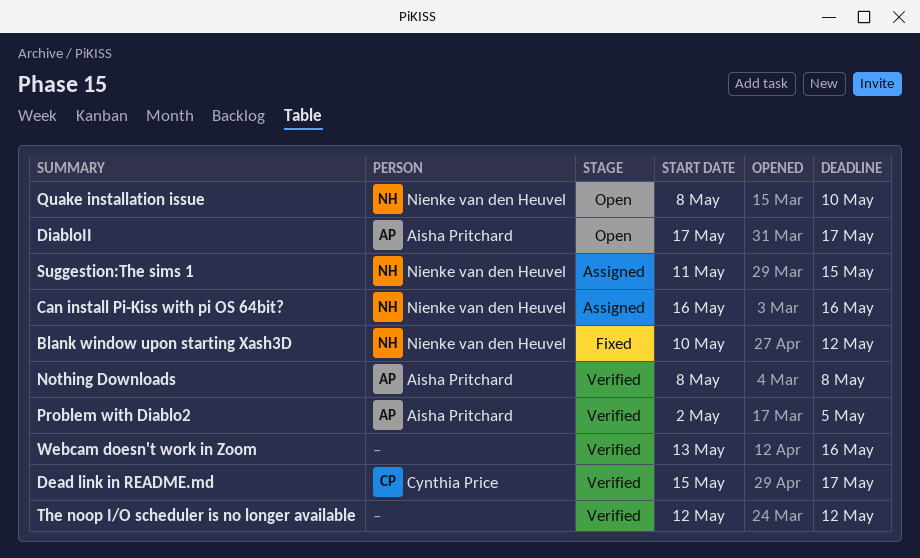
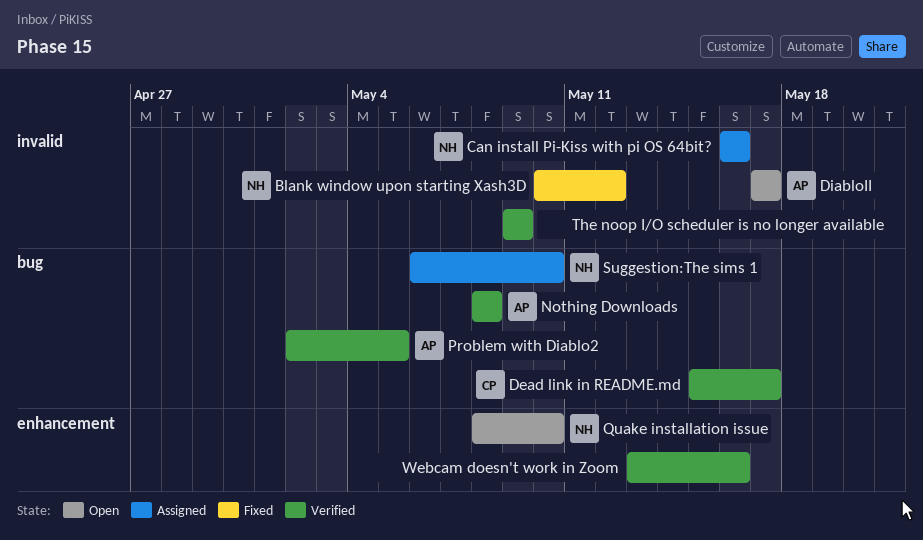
Suggestion:The sims 1, start: May 11 -> May 6
Suggestion:The sims 1, due: May 15 -> May 10
The noop I/O scheduler is no longer available, start: May 12 -> May 9
The noop I/O scheduler is no longer available, due: May 12 -> May 9

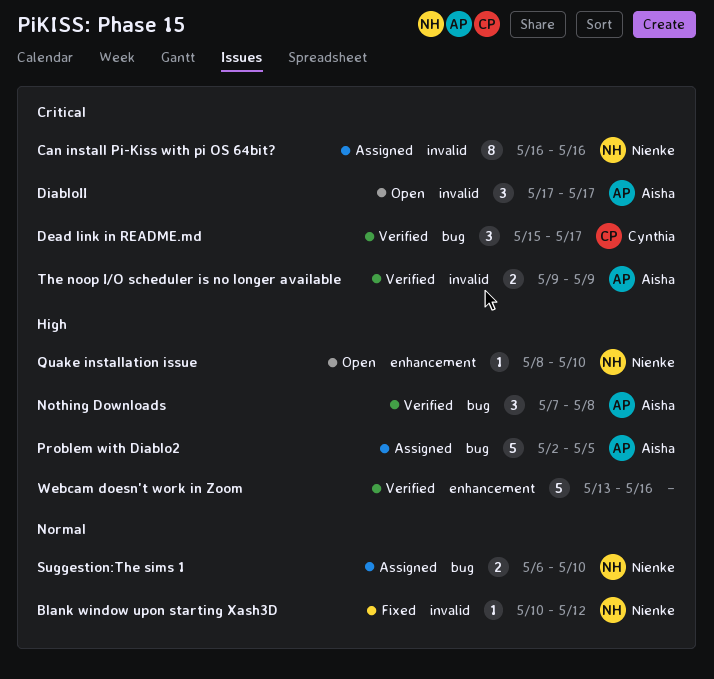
Nothing Downloads, start: May 8 -> May 7
Problem with Diablo2, status: Verified -> Assigned
The noop I/O scheduler is no longer available, owner: none -> Aisha

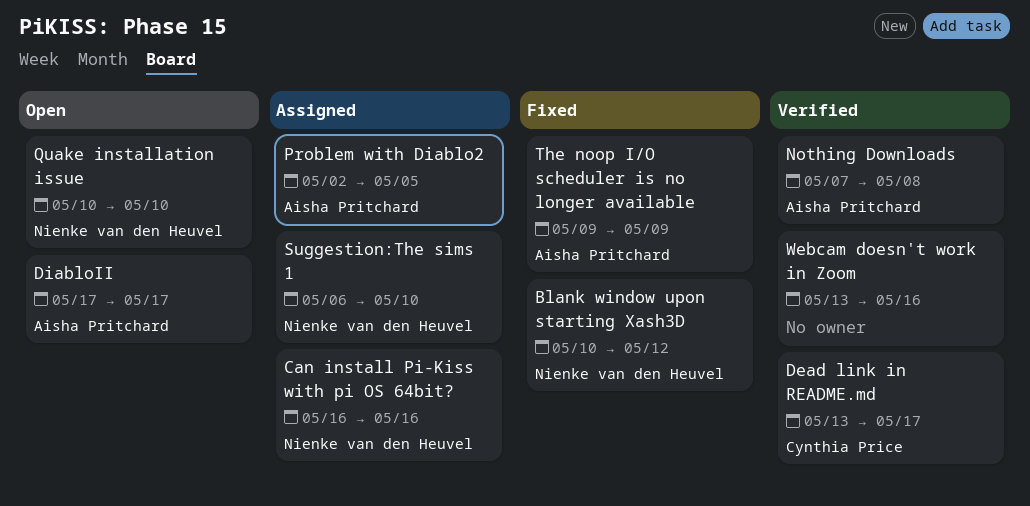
Dead link in README.md, start: May 15 -> May 13
Quake installation issue, start: May 8 -> May 10
The noop I/O scheduler is no longer available, status: Verified -> Fixed

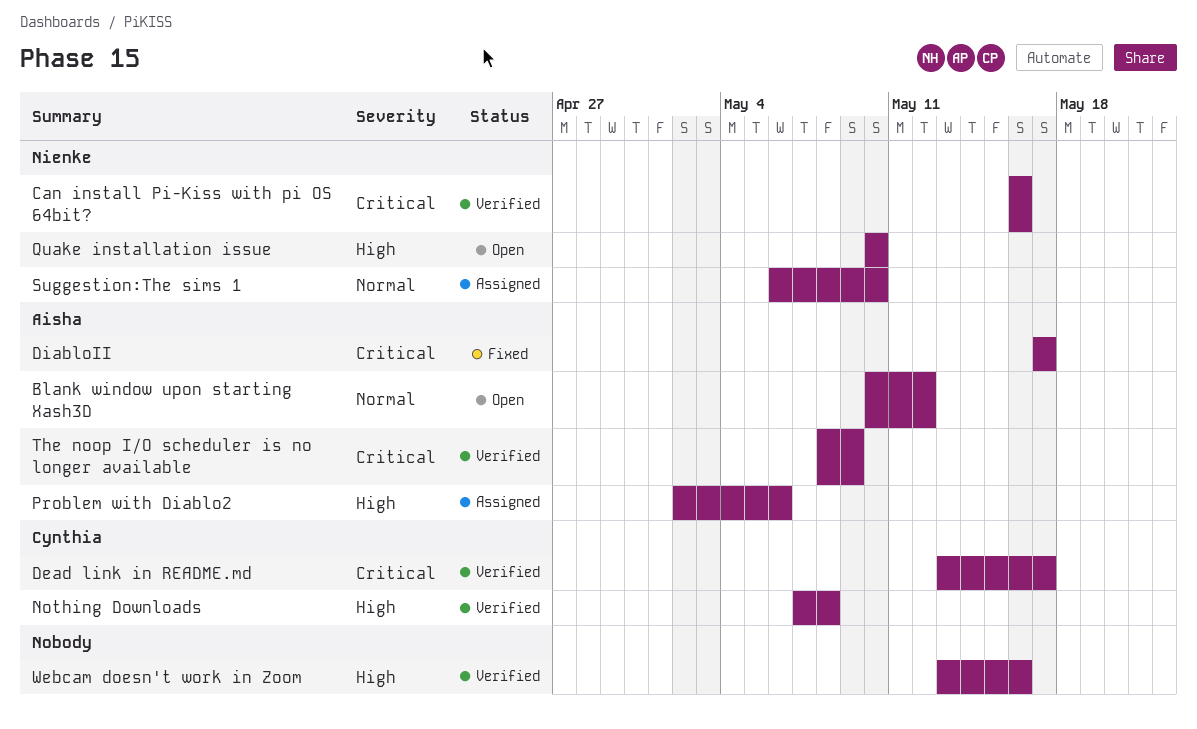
Blank window upon starting Xash3D, status: Fixed -> Open
Blank window upon starting Xash3D, owner: Nienke van den Heuvel -> Aisha Pritchard
Can install Pi-Kiss with pi OS 64bit?, status: Assigned -> Verified
DiabloII, status: Open -> Fixed
Nothing Downloads, owner: Aisha Pritchard -> Cynthia Price
Problem with Diablo2, due: May 5 -> May 6
The noop I/O scheduler is no longer available, status: Fixed -> Verified
The noop I/O scheduler is no longer available, start: May 9 -> May 8

